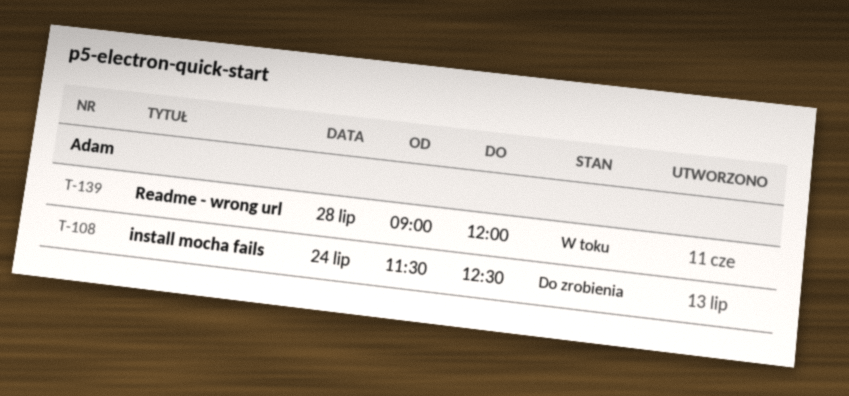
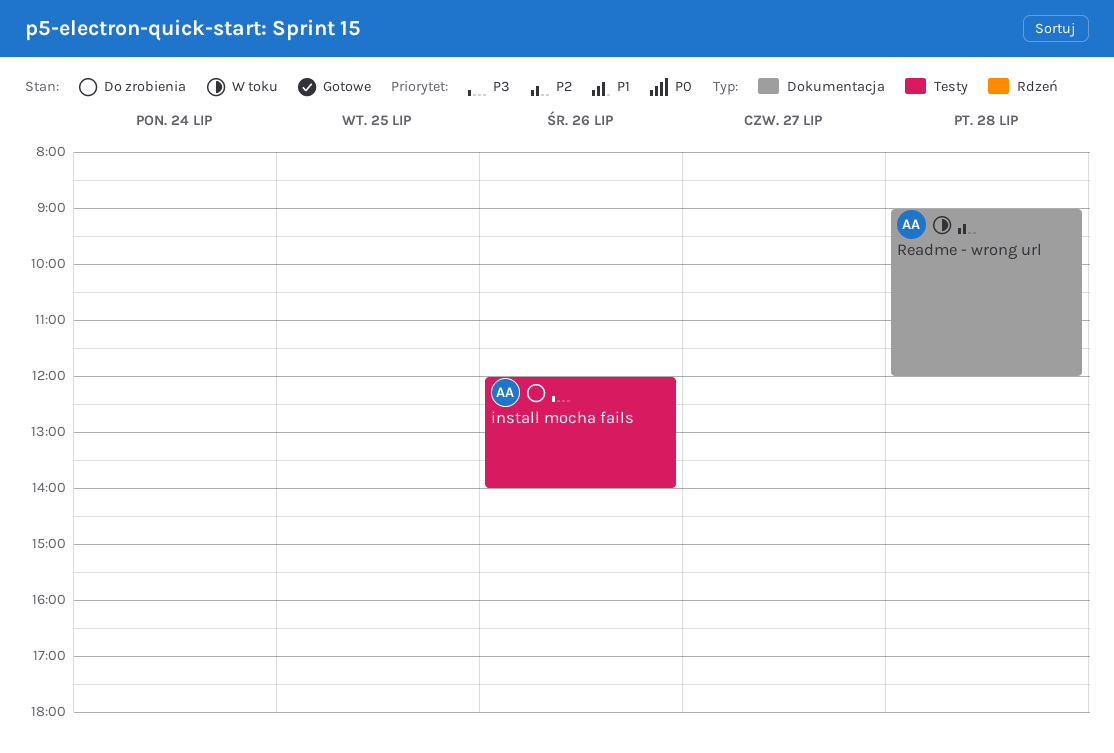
install mocha fails, day: Jul 24 -> Jul 26
install mocha fails, begins: 11:30 -> 12:00
install mocha fails, ends: 12:30 -> 14:00

